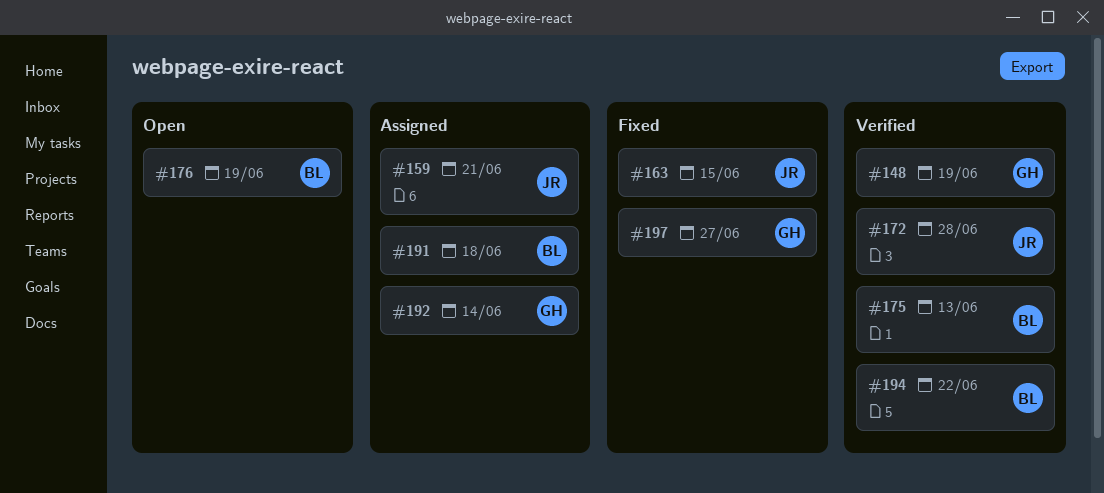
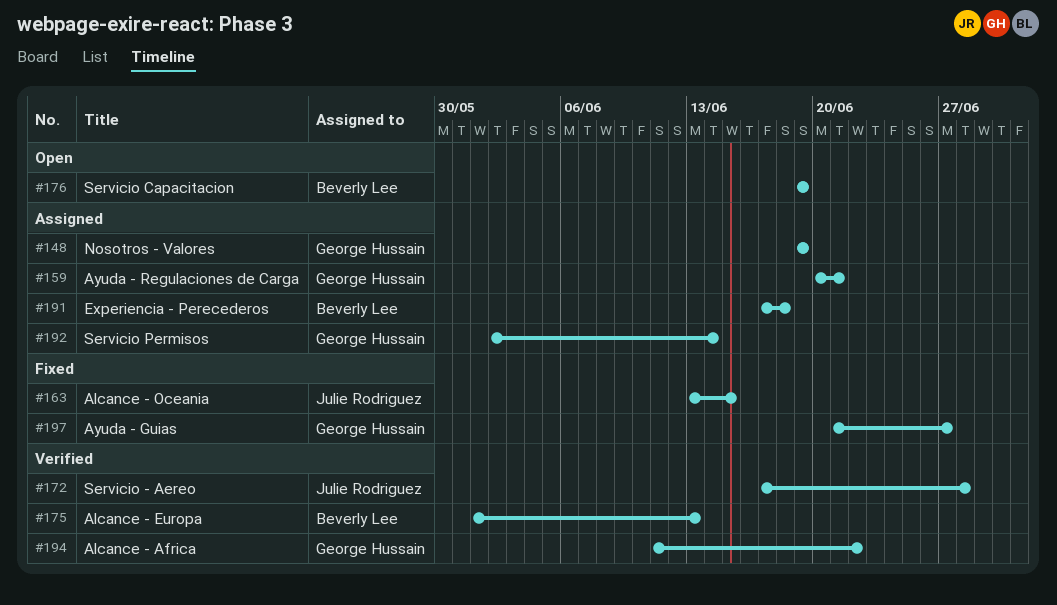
#148, status: Verified -> Assigned
#159, owner: Julie Rodriguez -> George Hussain
#194, owner: Beverly Lee -> George Hussain

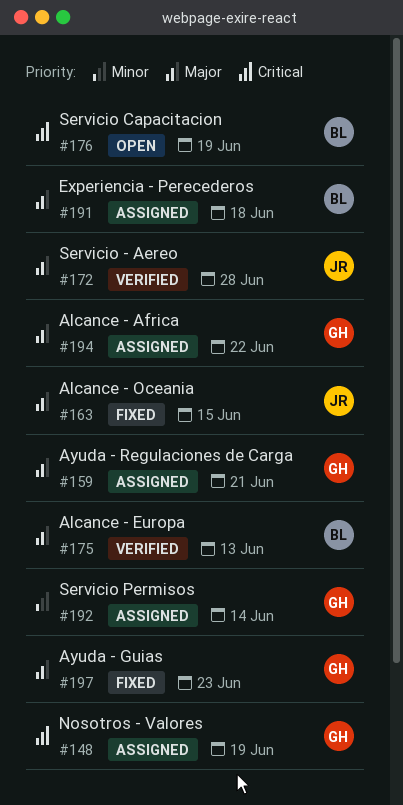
#194, status: Verified -> Assigned
#197, due: Jun 27 -> Jun 23

